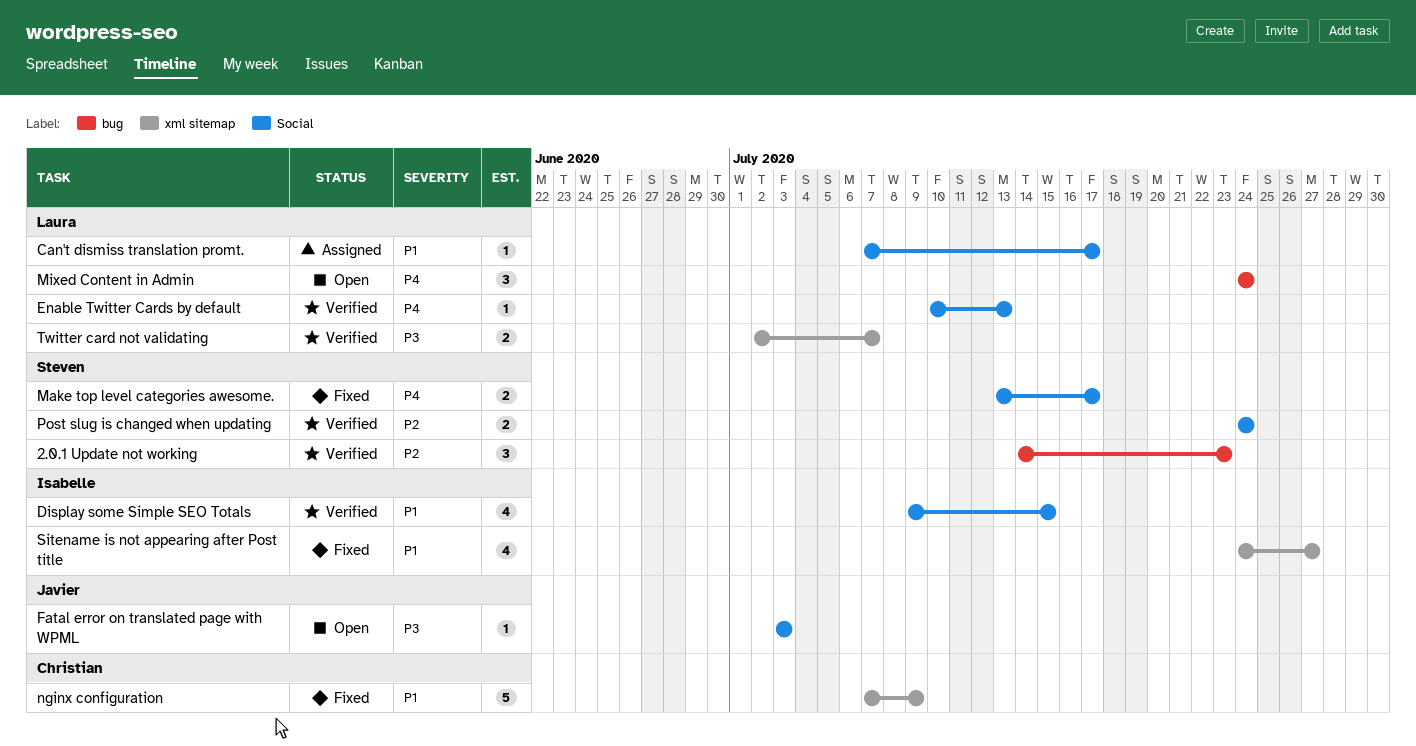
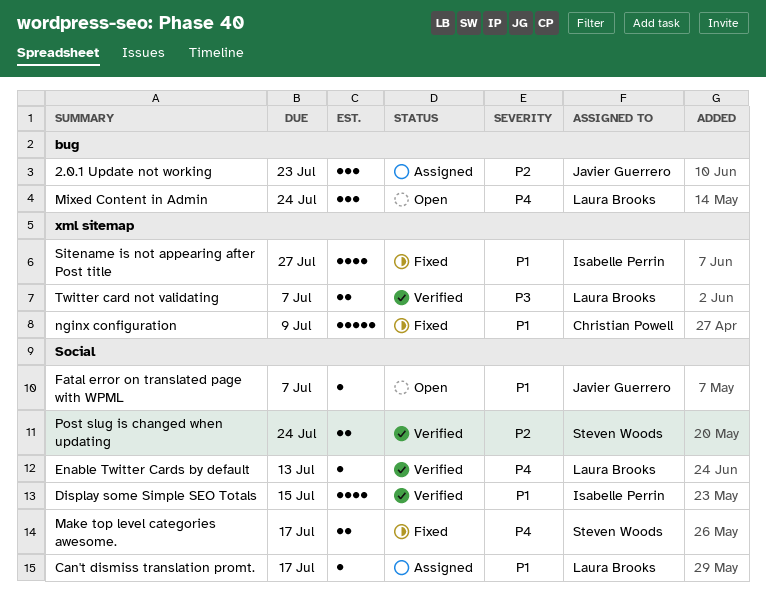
2.0.1 Update not working, status: Verified -> Assigned
2.0.1 Update not working, owner: Steven Woods -> Javier Guerrero
Fatal error on translated page with WPML, priority: P3 -> P1
Fatal error on translated page with WPML, due: Jul 3 -> Jul 7

